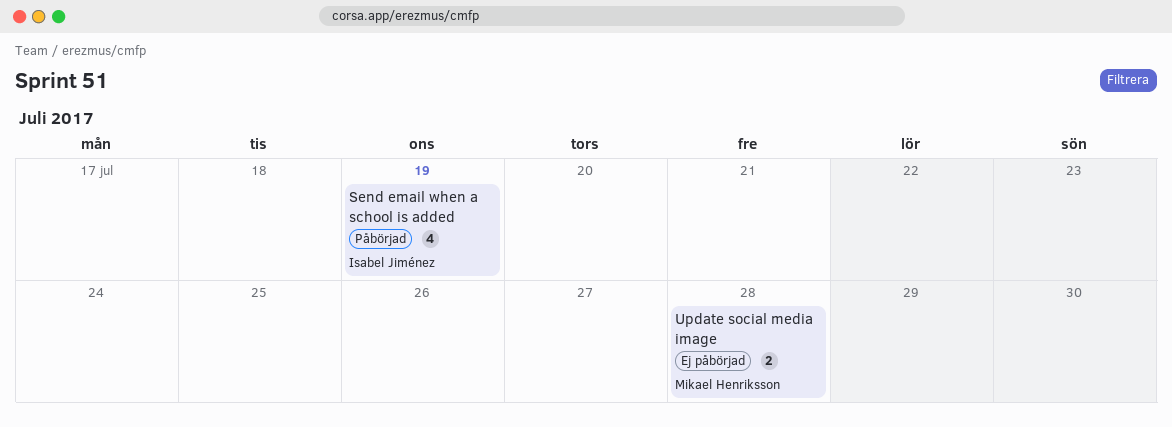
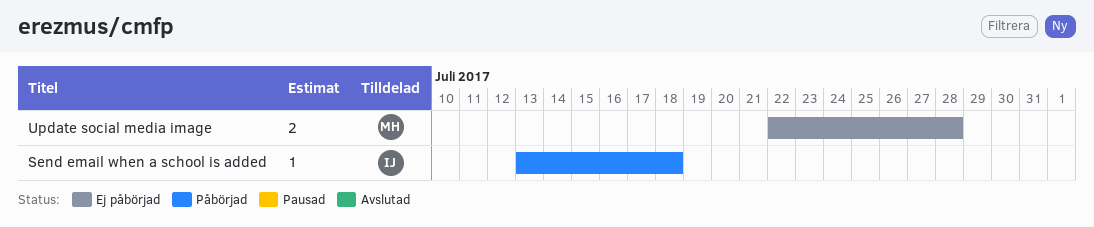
Send email when a school is added, estimate: 4 -> 1
Send email when a school is added, due: Jul 19 -> Jul 18

